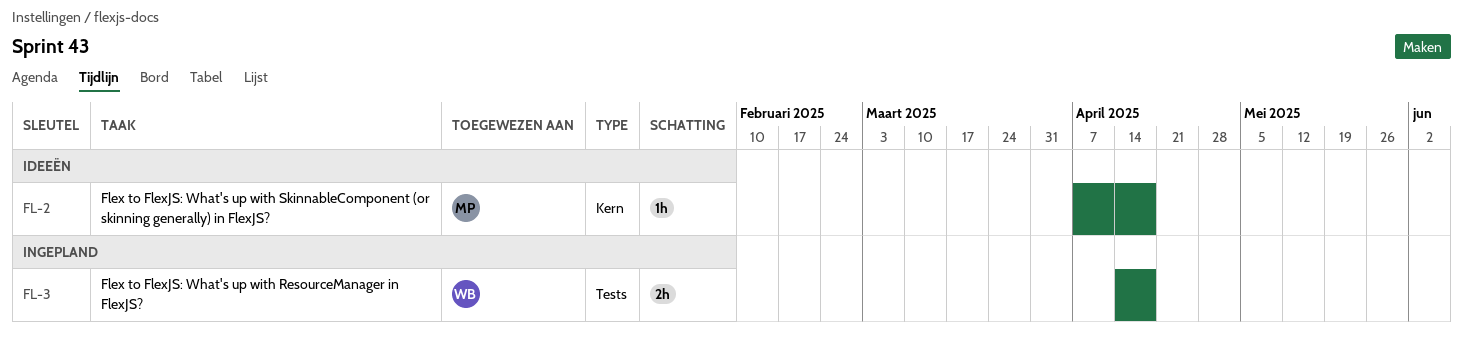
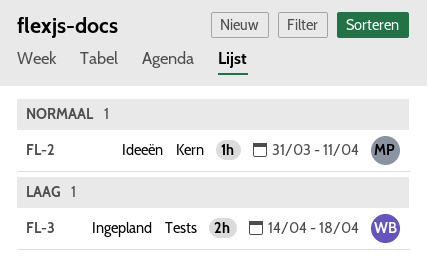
FL-2, start: Apr 7 -> Mar 31
FL-2, due: Apr 18 -> Apr 11

